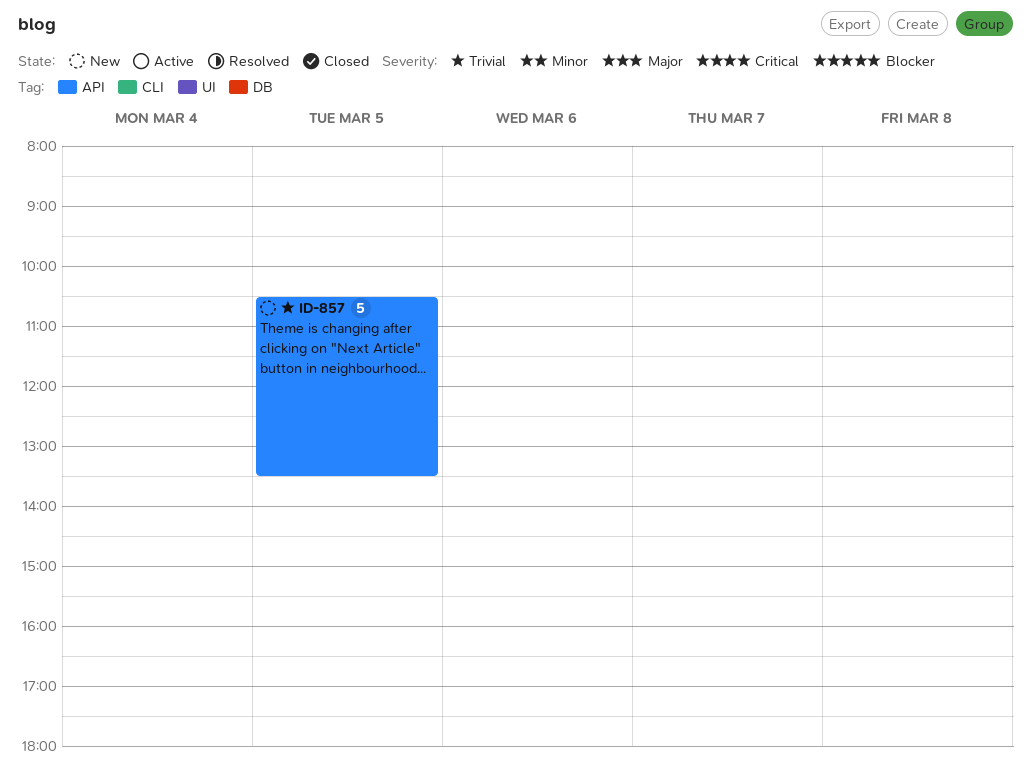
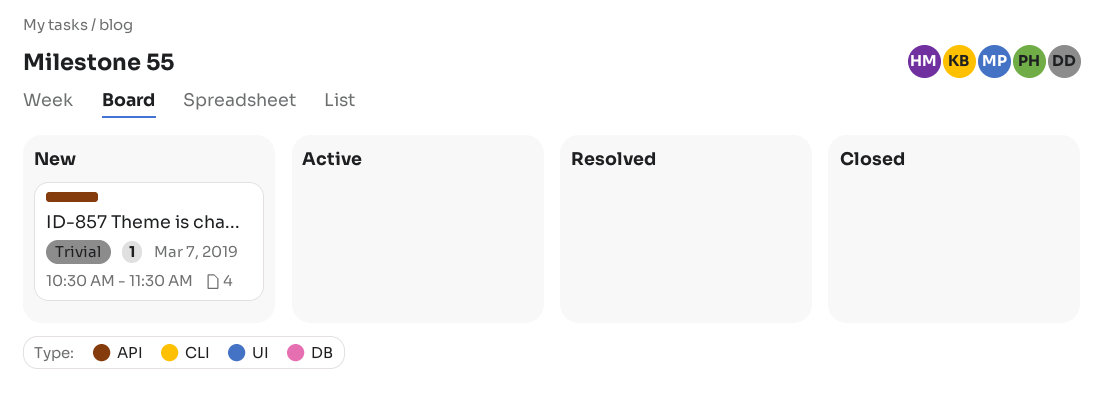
ID-857, estimate: 5 -> 1
ID-857, day: Mar 5 -> Mar 7
ID-857, ends: 13:30 -> 11:30

